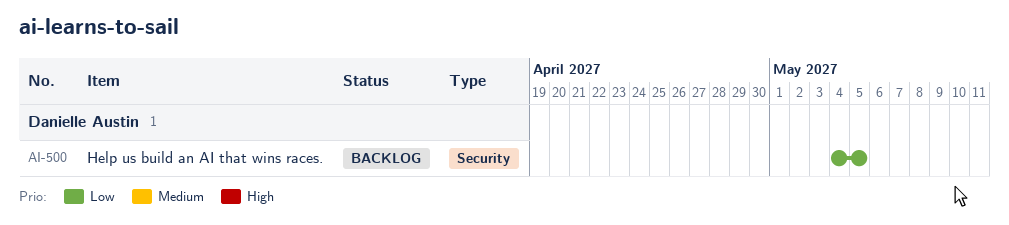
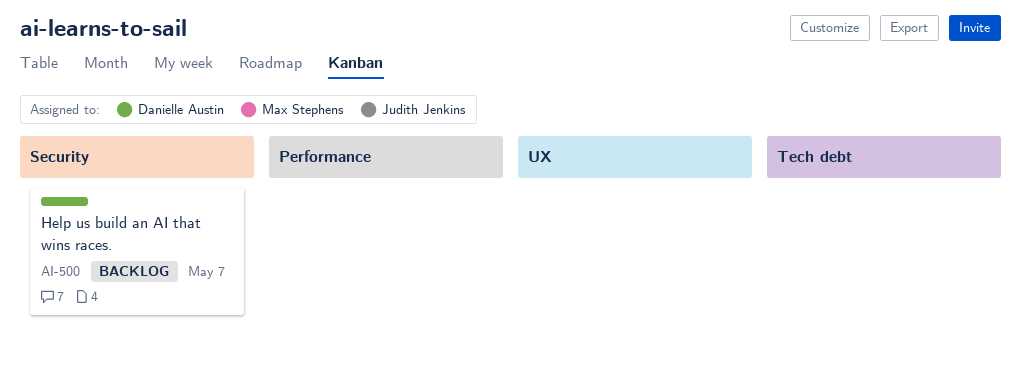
AI-500, due: May 5 -> May 7

